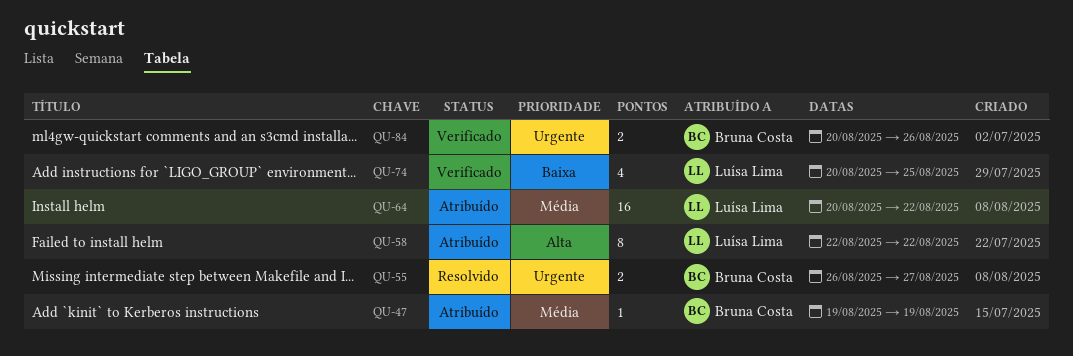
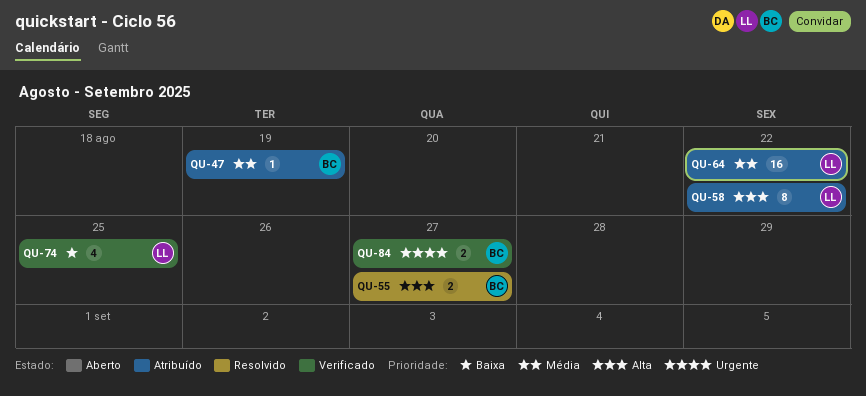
QU-55, priority: Urgente -> Alta
QU-84, due: Aug 26 -> Aug 27

